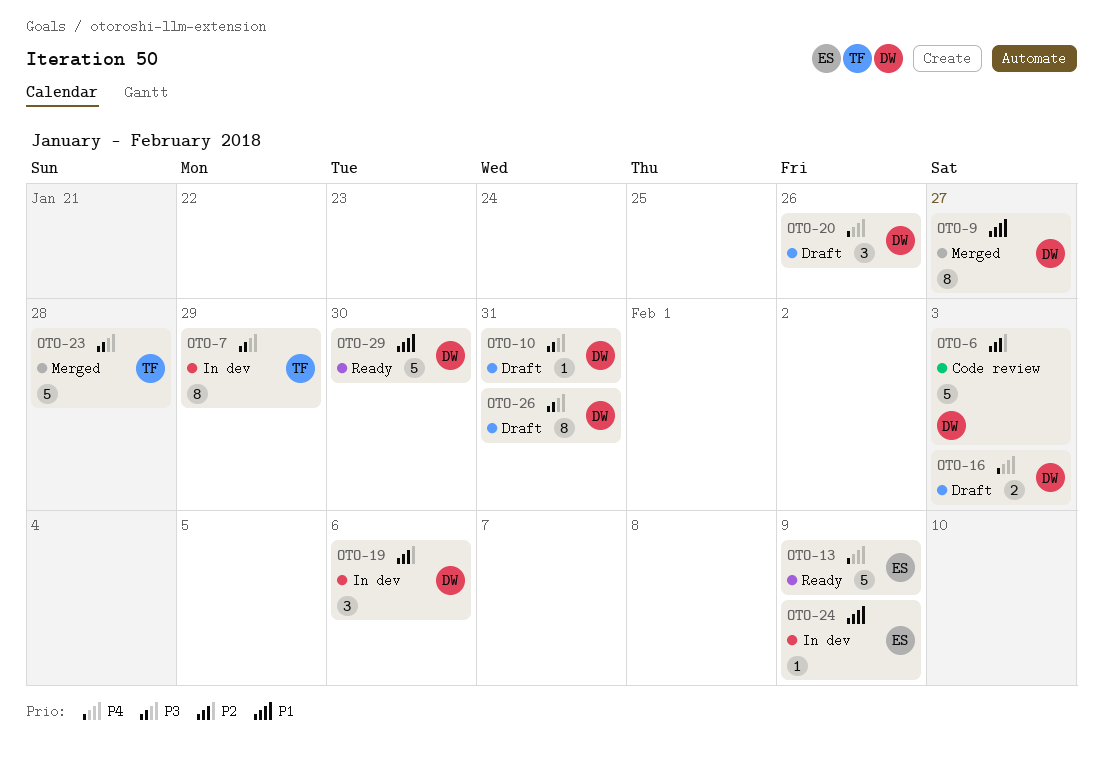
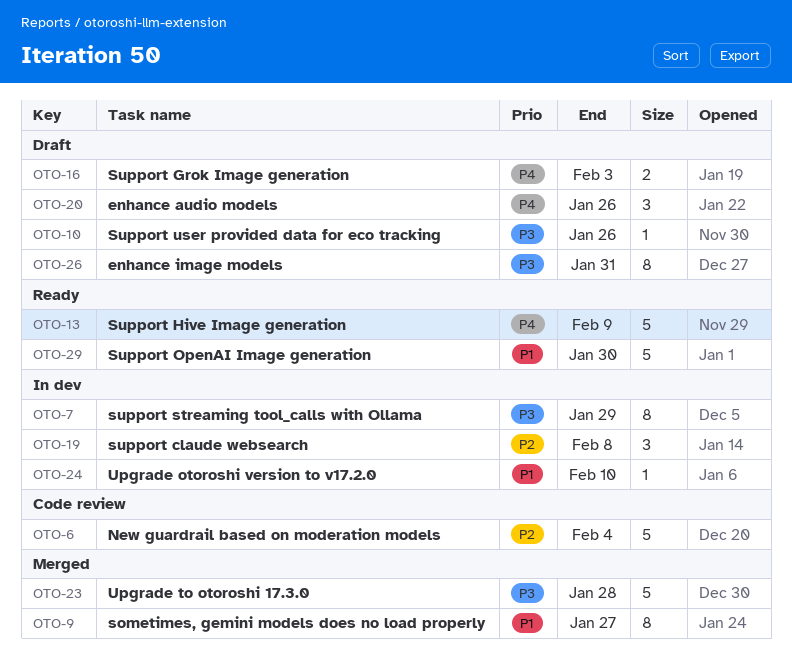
OTO-6, due: Feb 3 -> Feb 4
OTO-10, due: Jan 31 -> Jan 26
OTO-19, due: Feb 6 -> Feb 8
OTO-24, due: Feb 9 -> Feb 10

